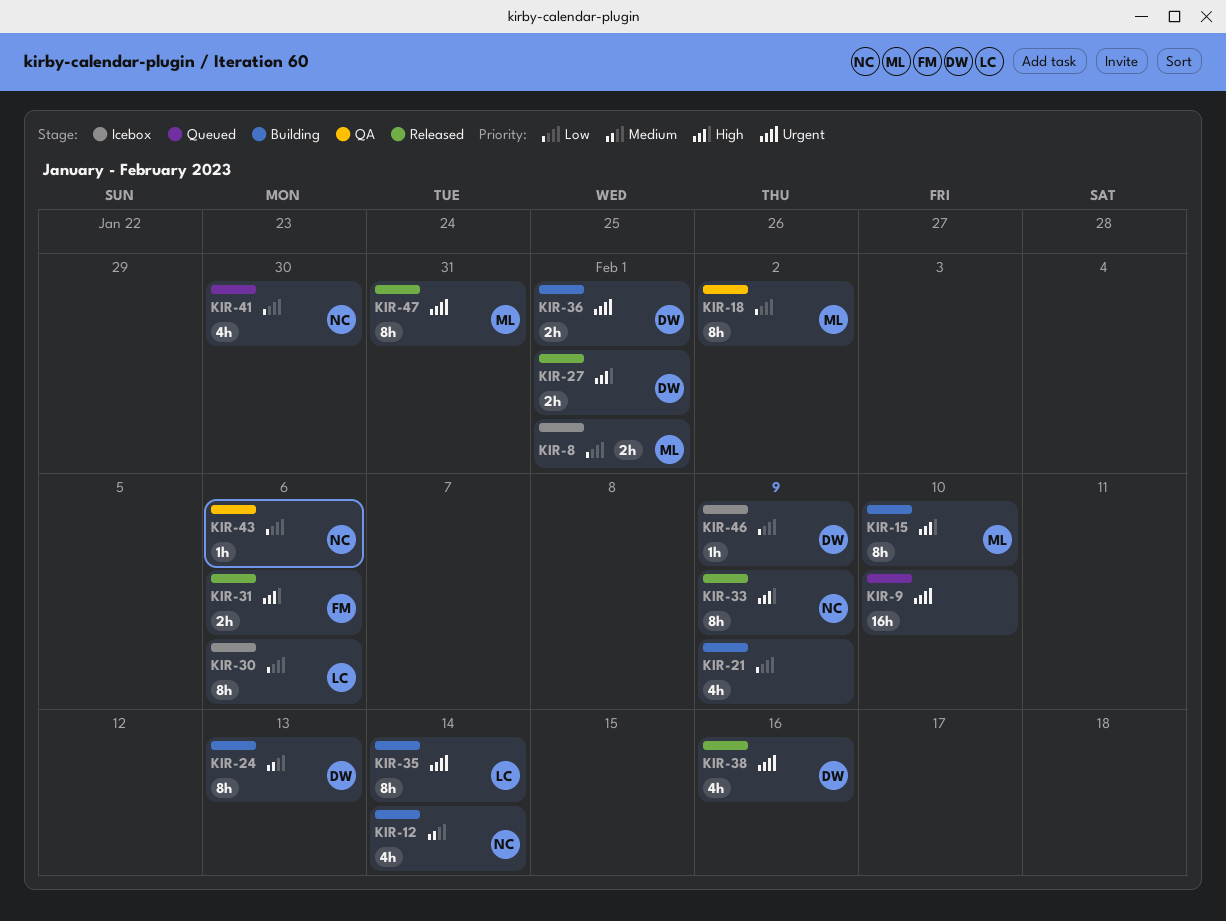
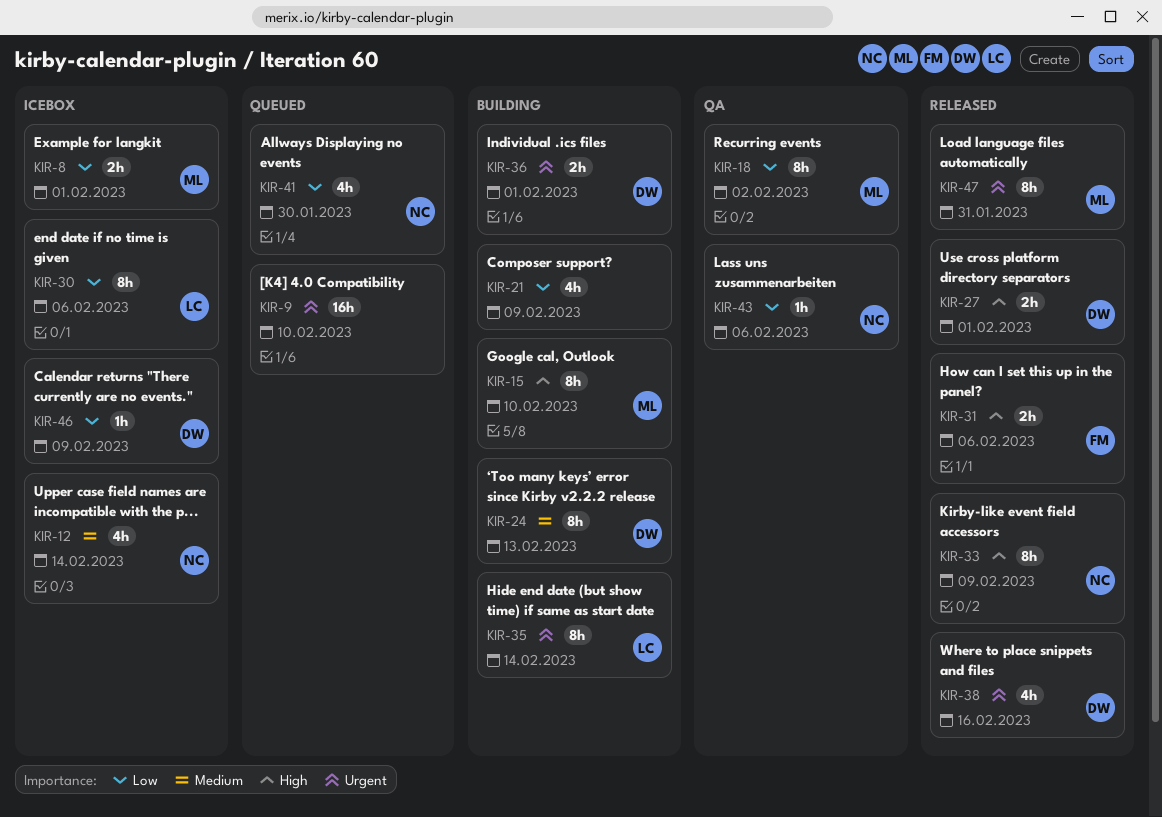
KIR-12, status: Building -> Icebox

